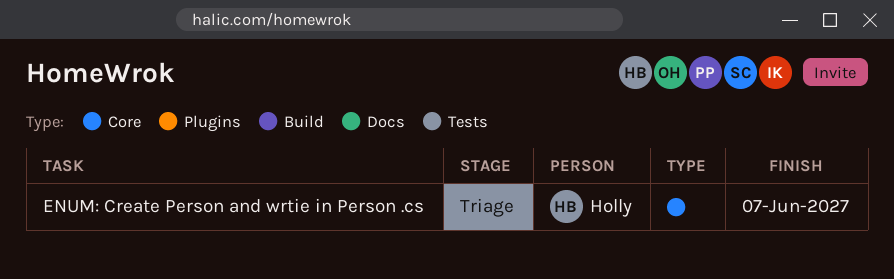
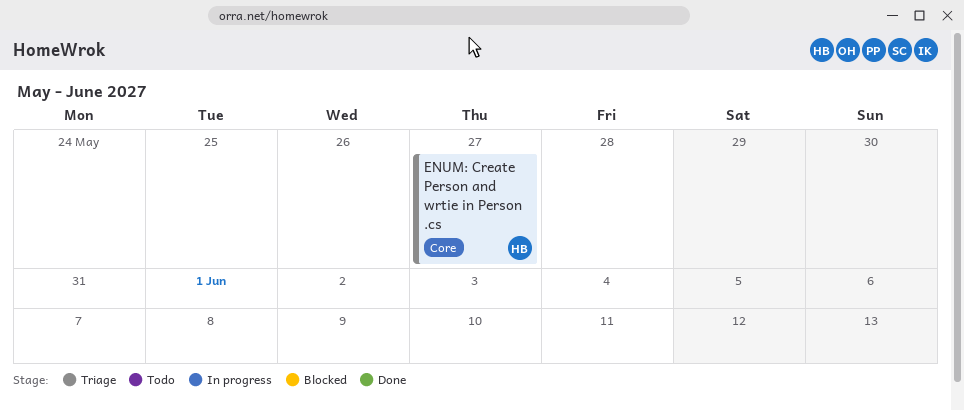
ENUM: Create Person and wrtie in Person .cs, due: Jun 7 -> May 27

